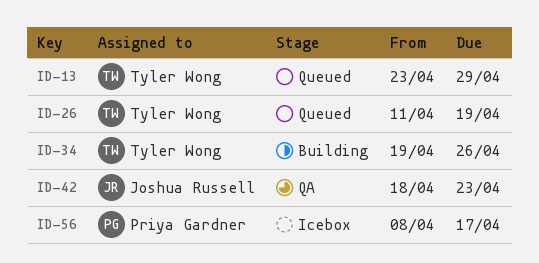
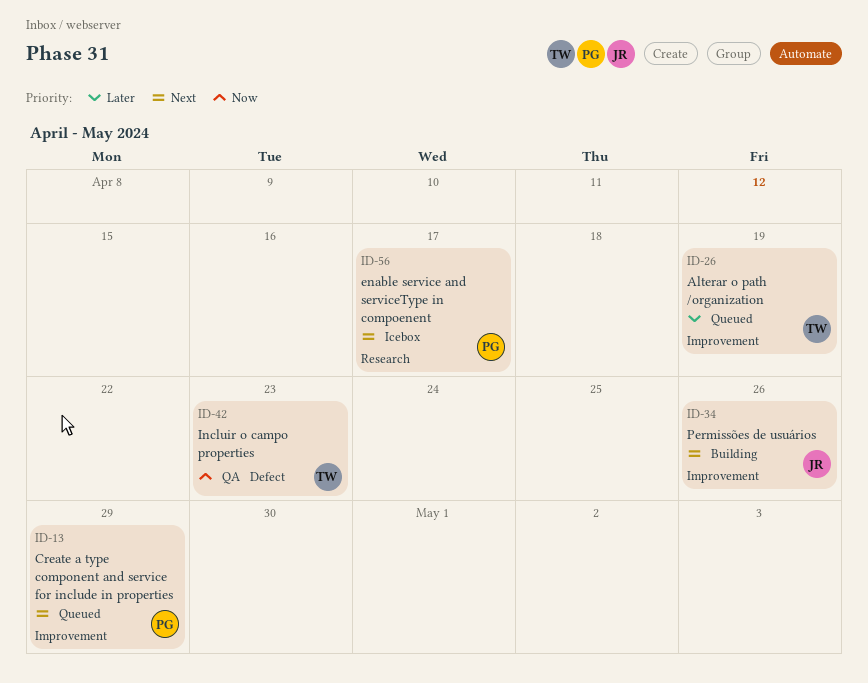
ID-13, owner: Tyler Wong -> Priya Gardner
ID-34, owner: Tyler Wong -> Joshua Russell
ID-42, owner: Joshua Russell -> Tyler Wong

